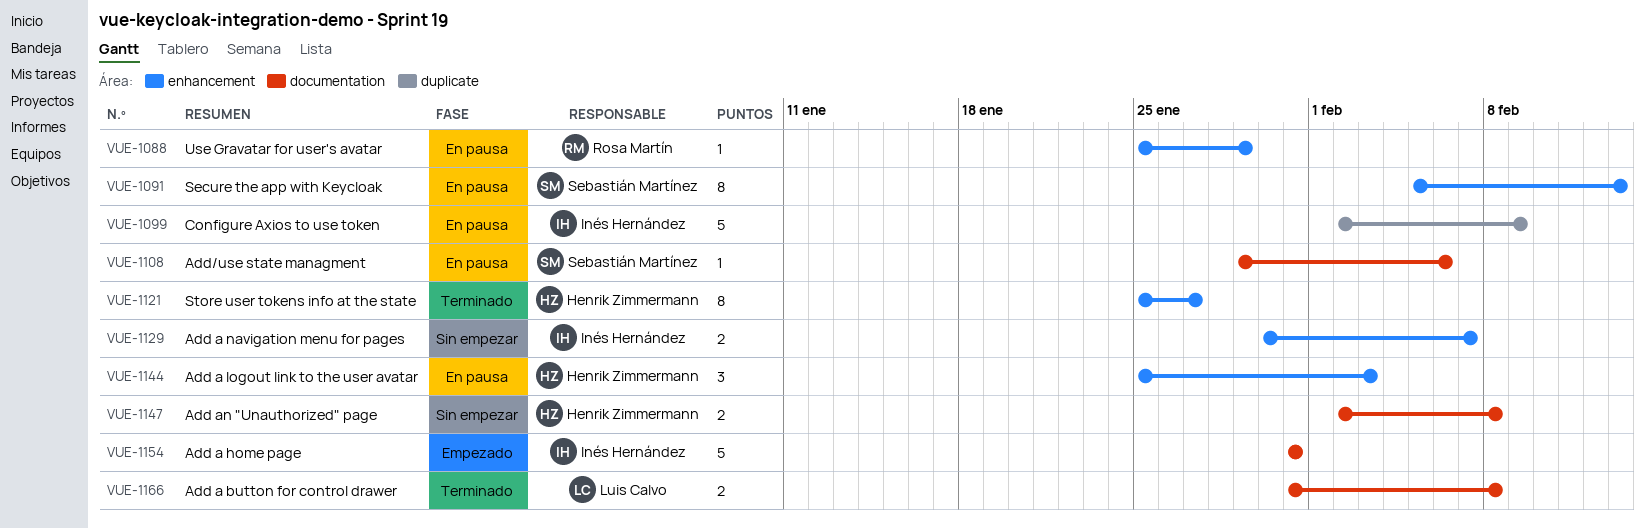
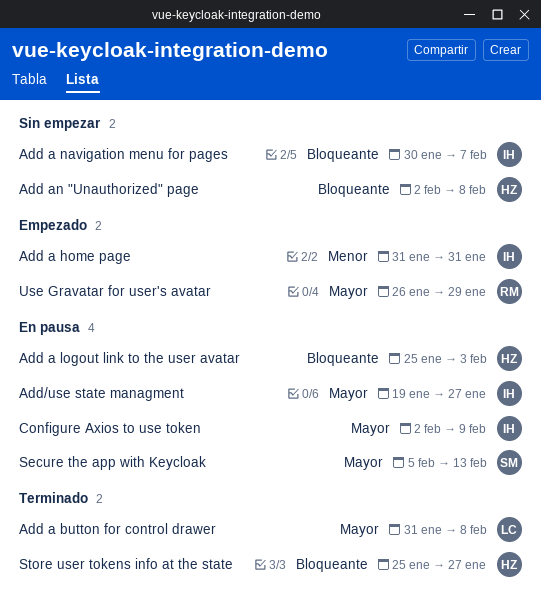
Add/use state managment, owner: Sebastián Martínez -> Inés Hernández
Add/use state managment, start: Jan 29 -> Jan 19
Add/use state managment, due: Feb 6 -> Jan 27
Use Gravatar for user's avatar, status: En pausa -> Empezado
Use Gravatar for user's avatar, start: Jan 25 -> Jan 26

